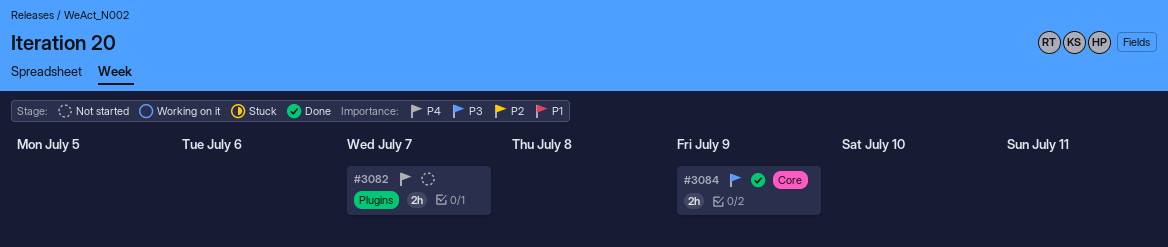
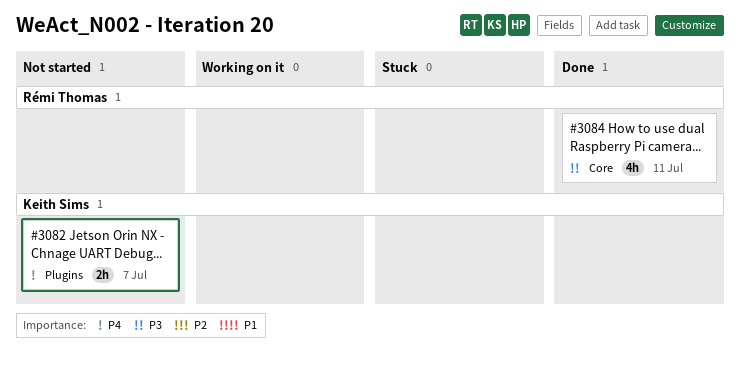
#3084, estimate: 2h -> 4h
#3084, due: Jul 9 -> Jul 11

